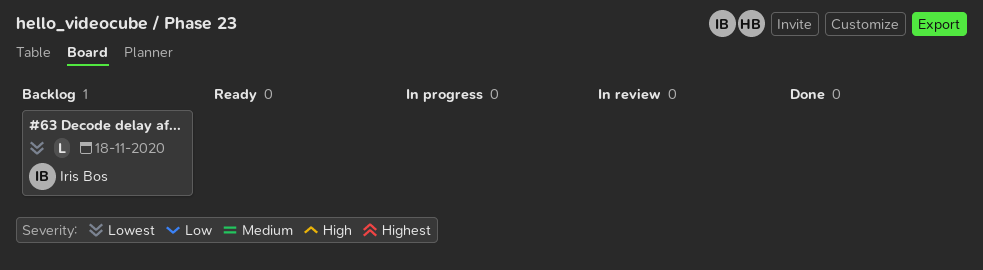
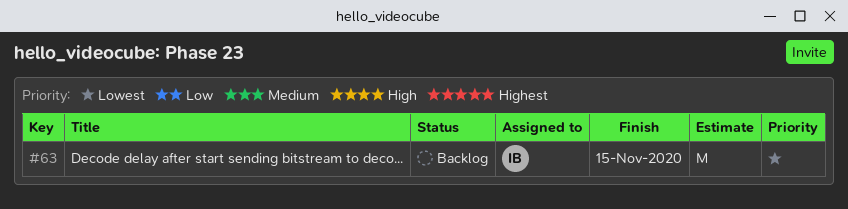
#63, estimate: L -> M
#63, due: Nov 18 -> Nov 15

